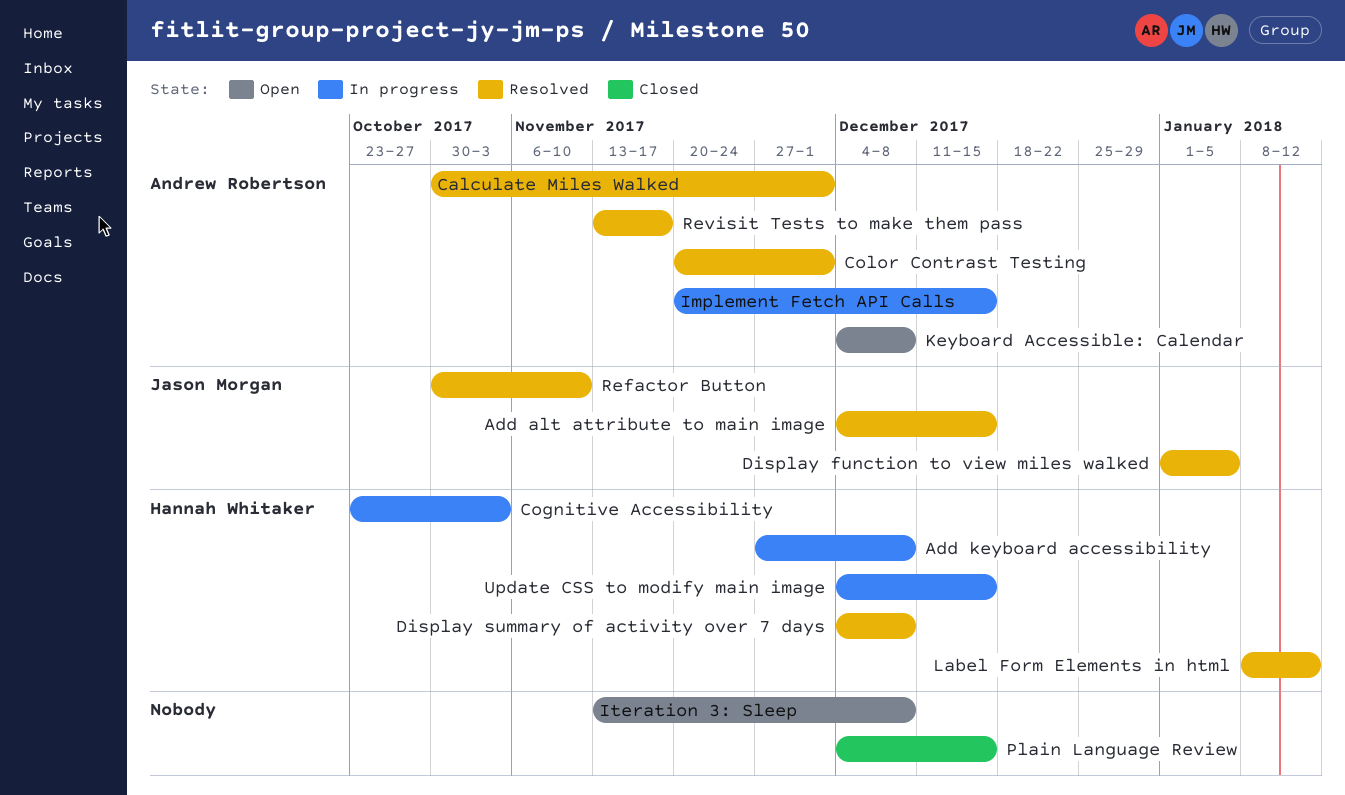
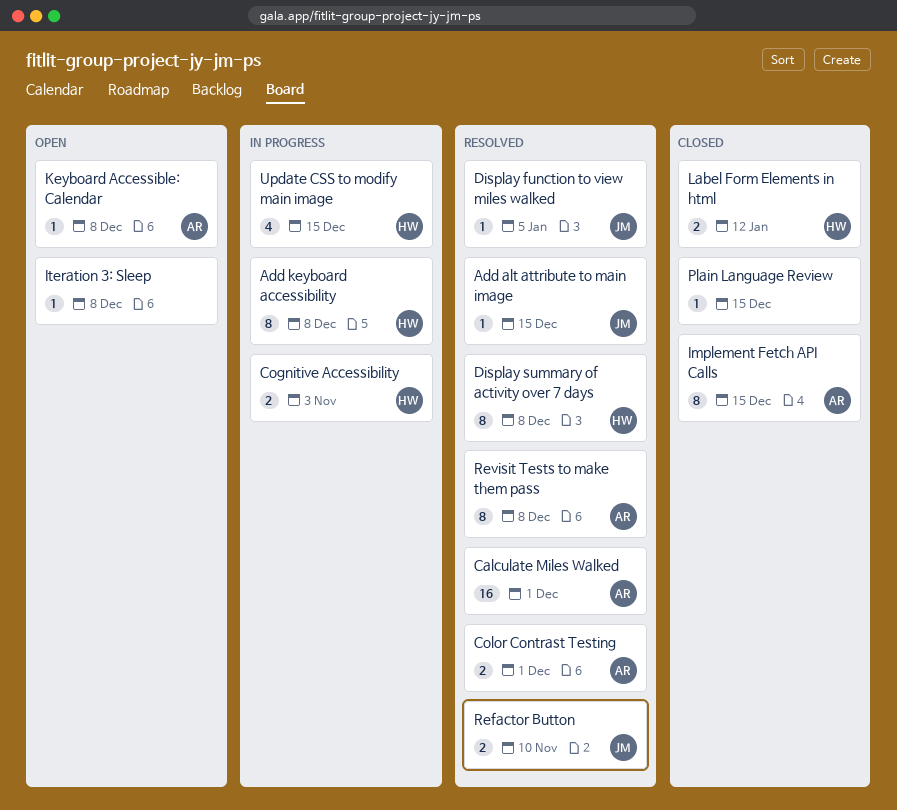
Implement Fetch API Calls, status: In progress -> Closed
Label Form Elements in html, status: Resolved -> Closed
Revisit Tests to make them pass, due: Nov 17 -> Dec 8

